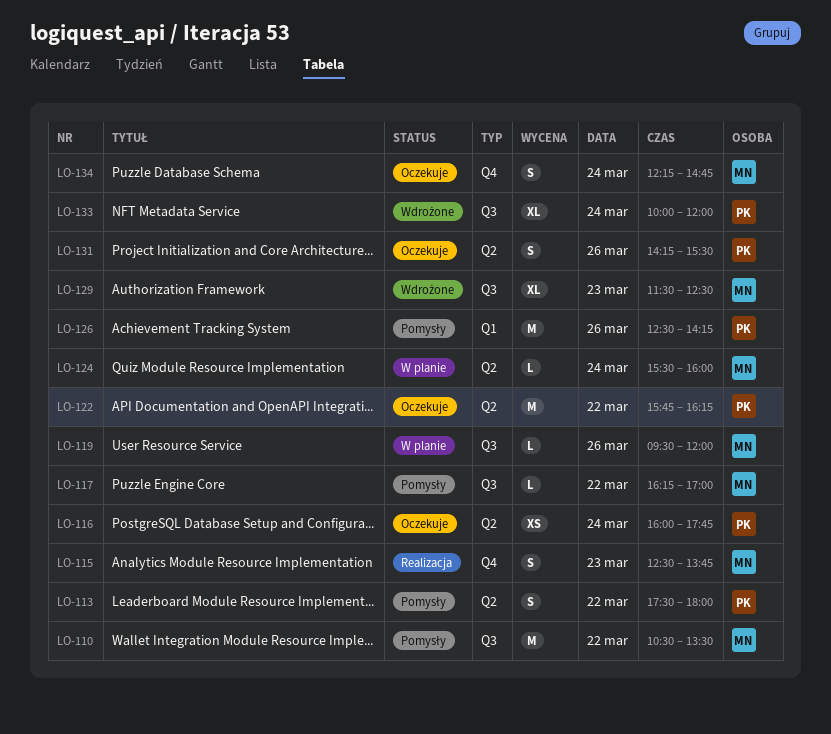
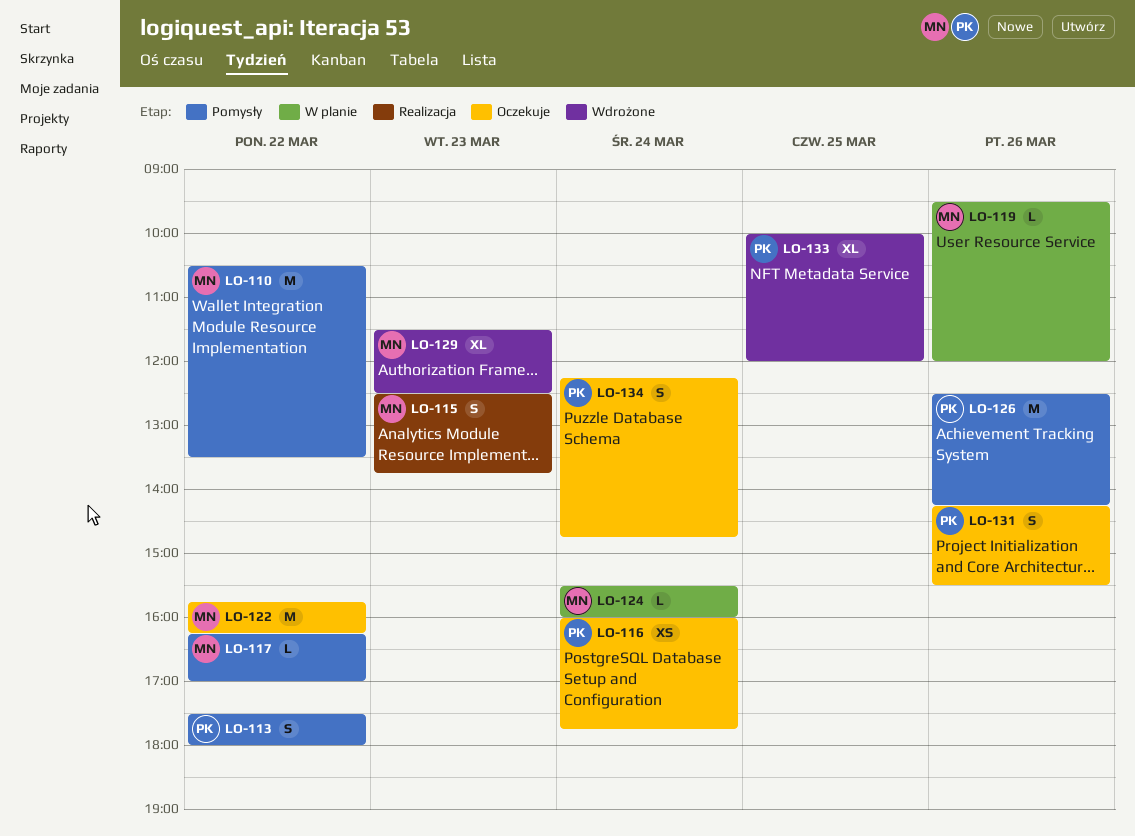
LO-122, owner: PK -> MN
LO-133, day: Mar 24 -> Mar 25
LO-134, owner: MN -> PK

